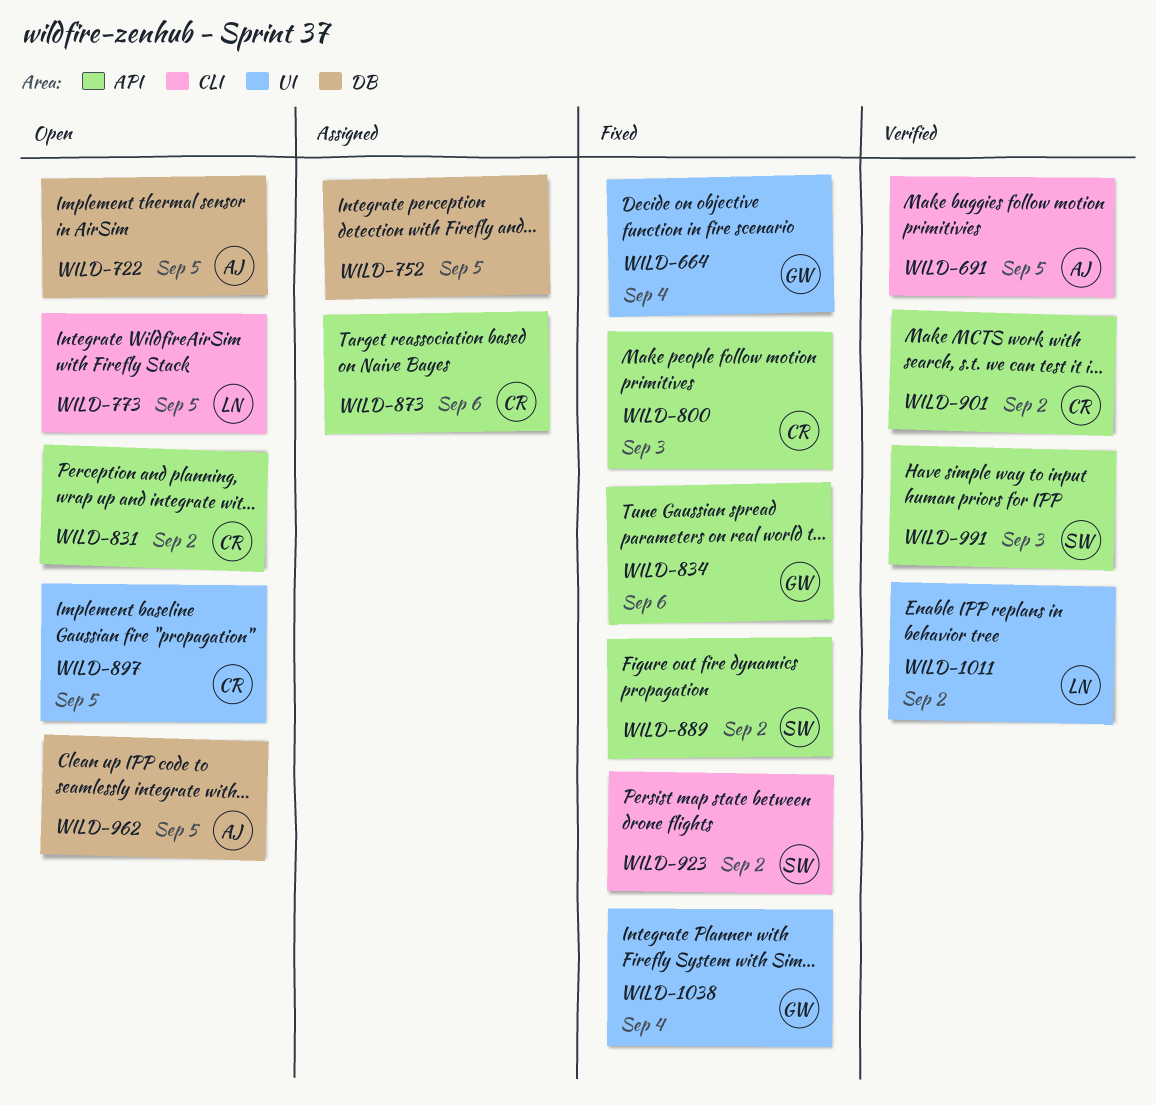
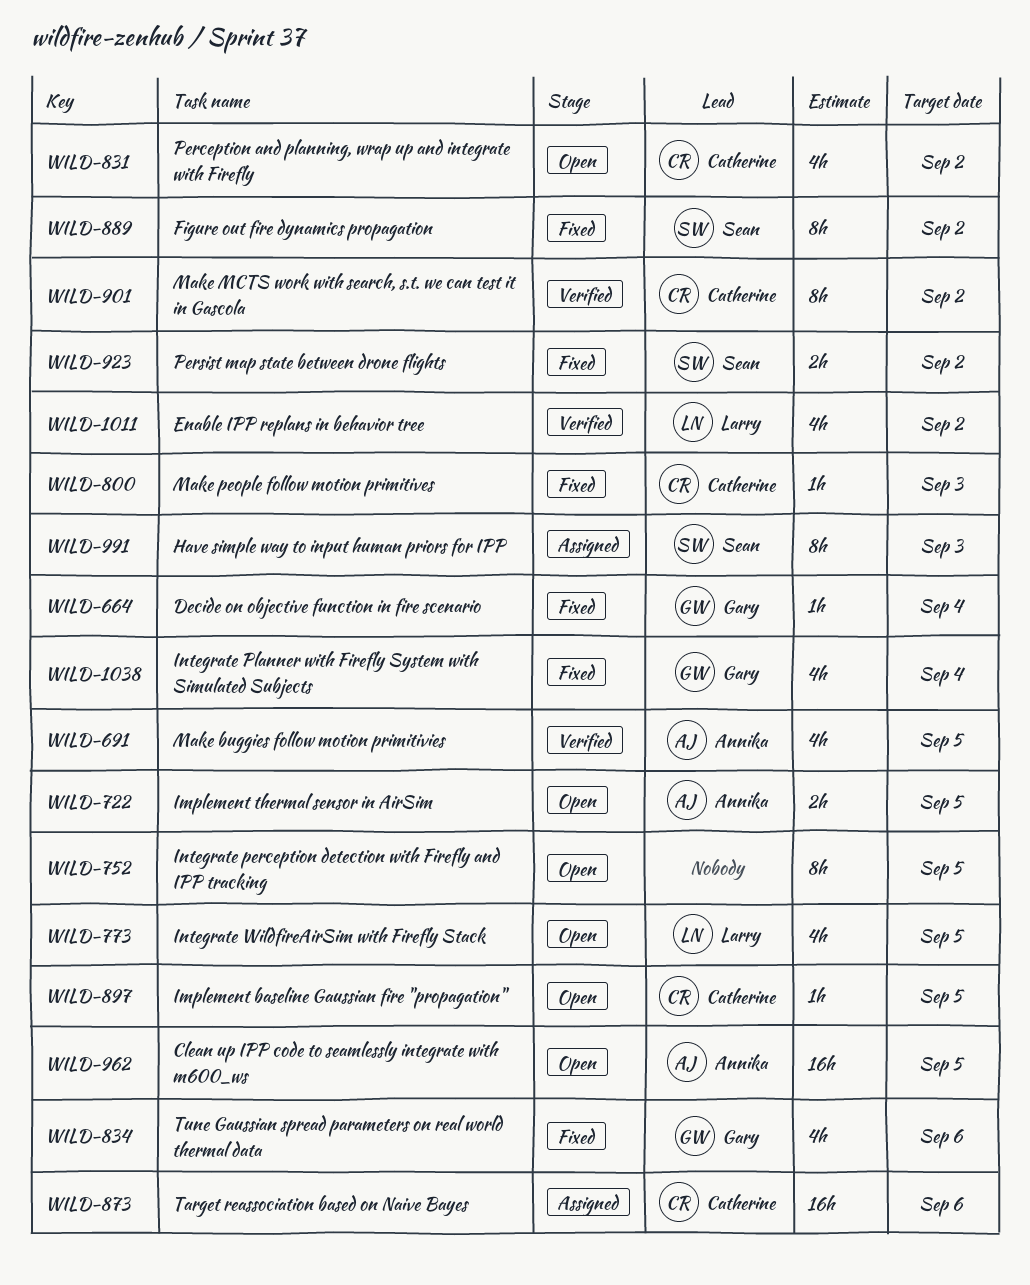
WILD-752, status: Assigned -> Open
WILD-991, status: Verified -> Assigned

